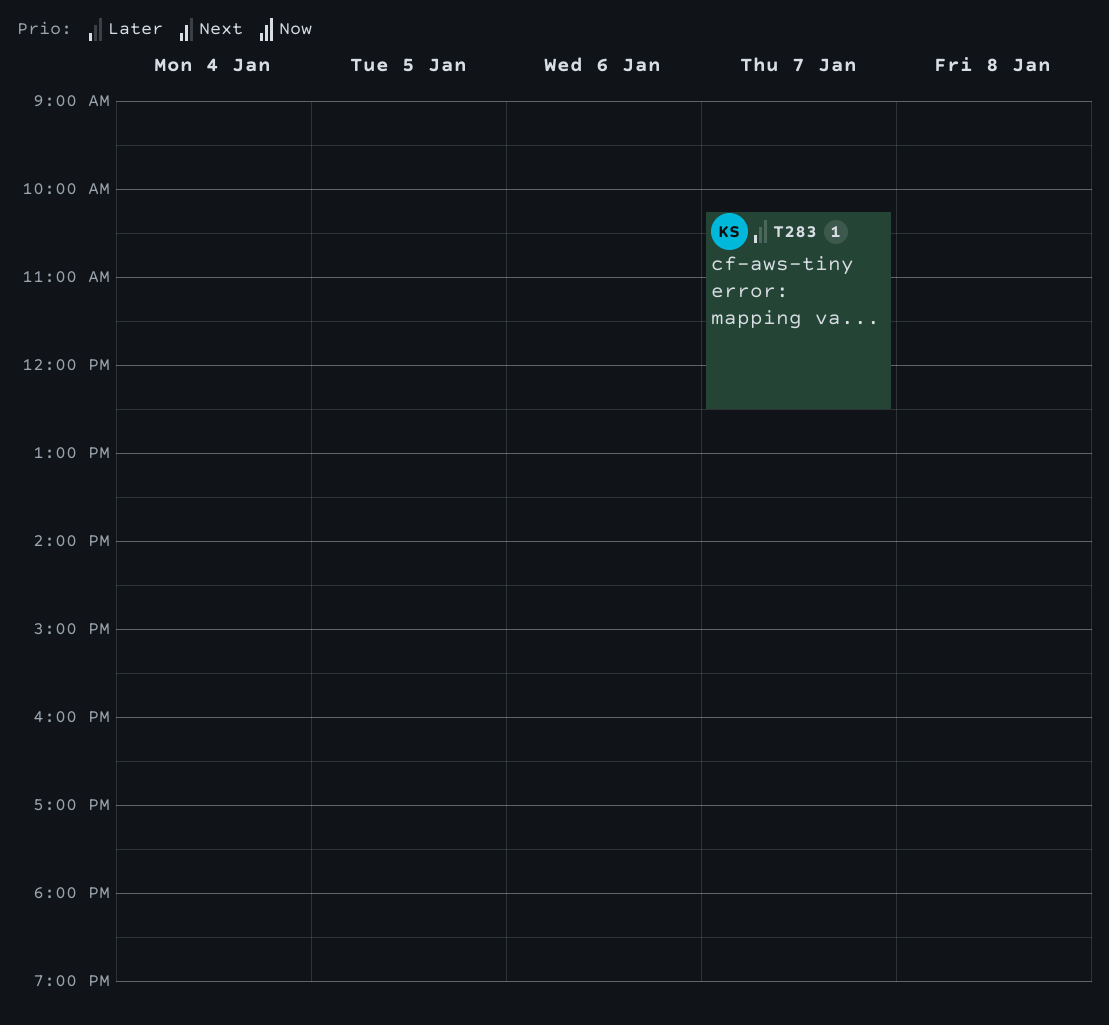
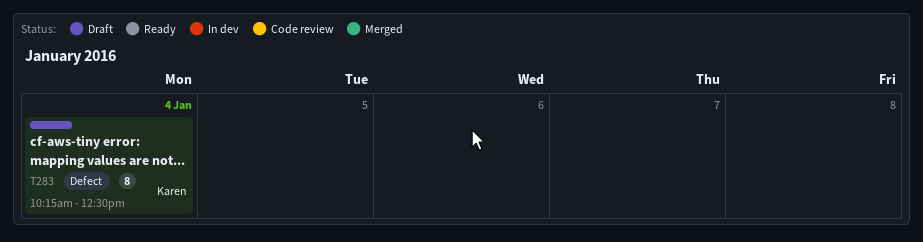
T283, estimate: 1 -> 8
T283, day: Jan 7 -> Jan 4

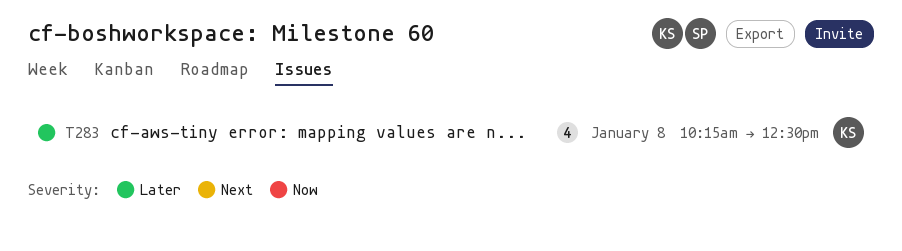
T283, estimate: 8 -> 4
T283, day: Jan 4 -> Jan 8

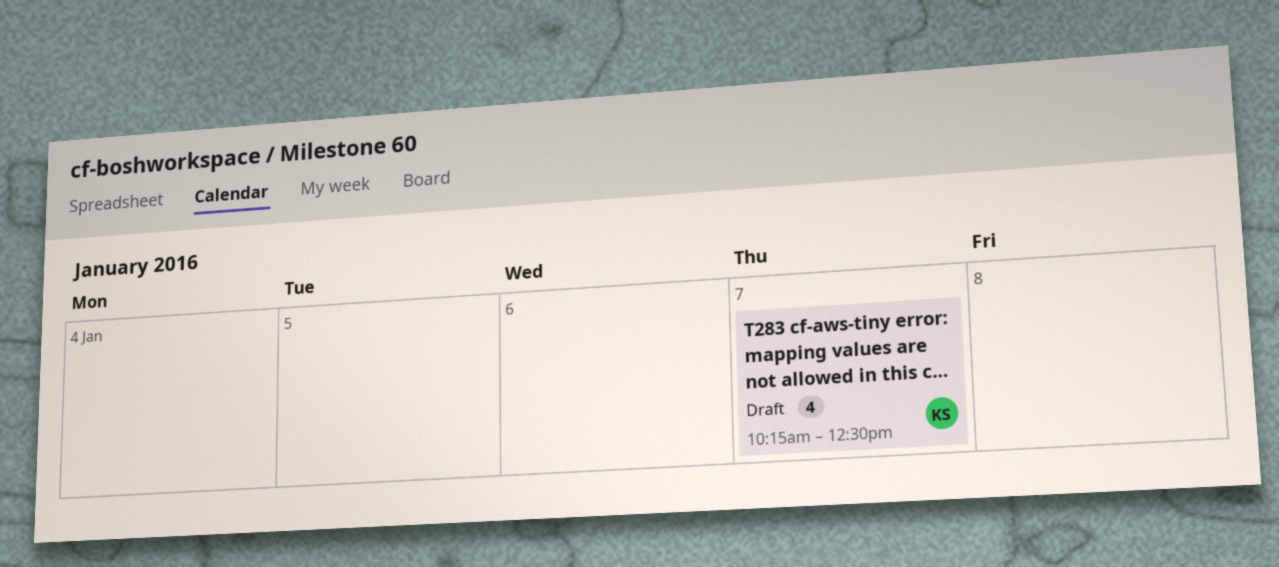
T283, day: Jan 8 -> Jan 7

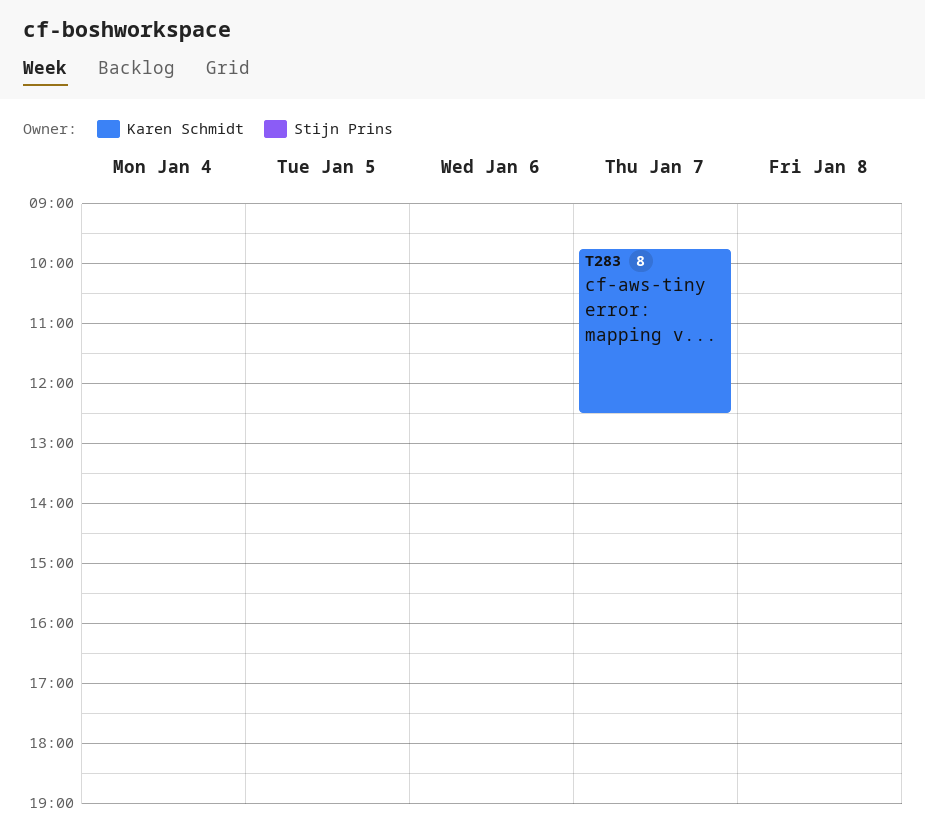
T283, estimate: 4 -> 8
T283, begins: 10:15 -> 09:45

